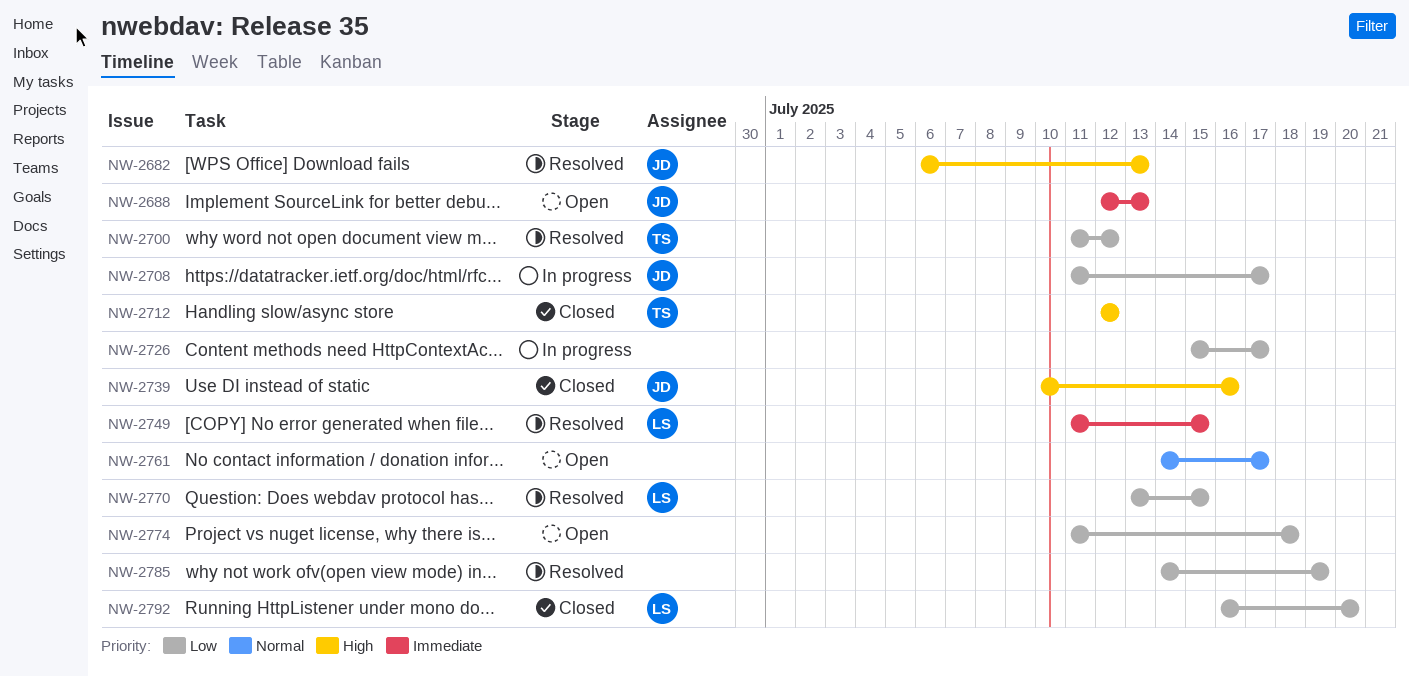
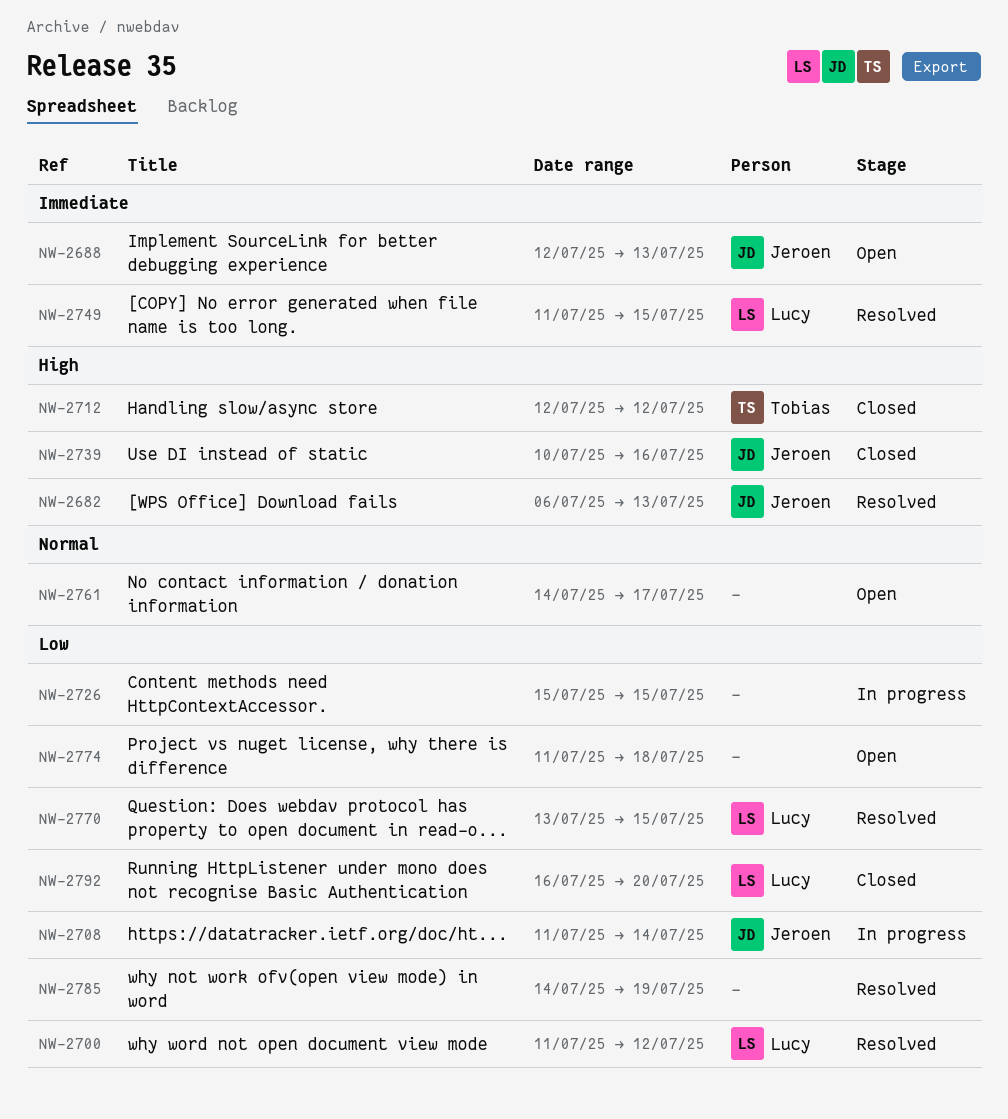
NW-2700, owner: Tobias -> Lucy
NW-2708, due: Jul 17 -> Jul 14
NW-2726, due: Jul 17 -> Jul 15

